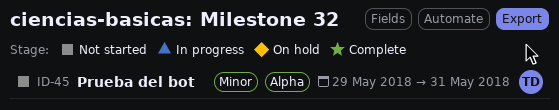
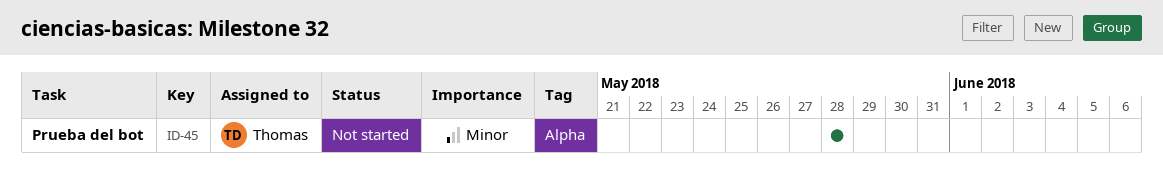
ID-45, start: May 29 -> May 28
ID-45, due: May 31 -> May 28

